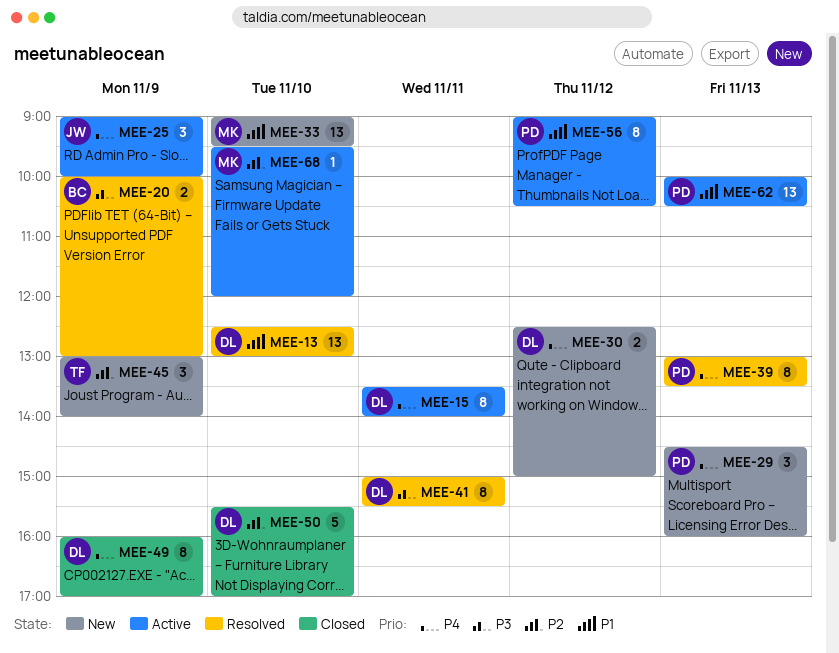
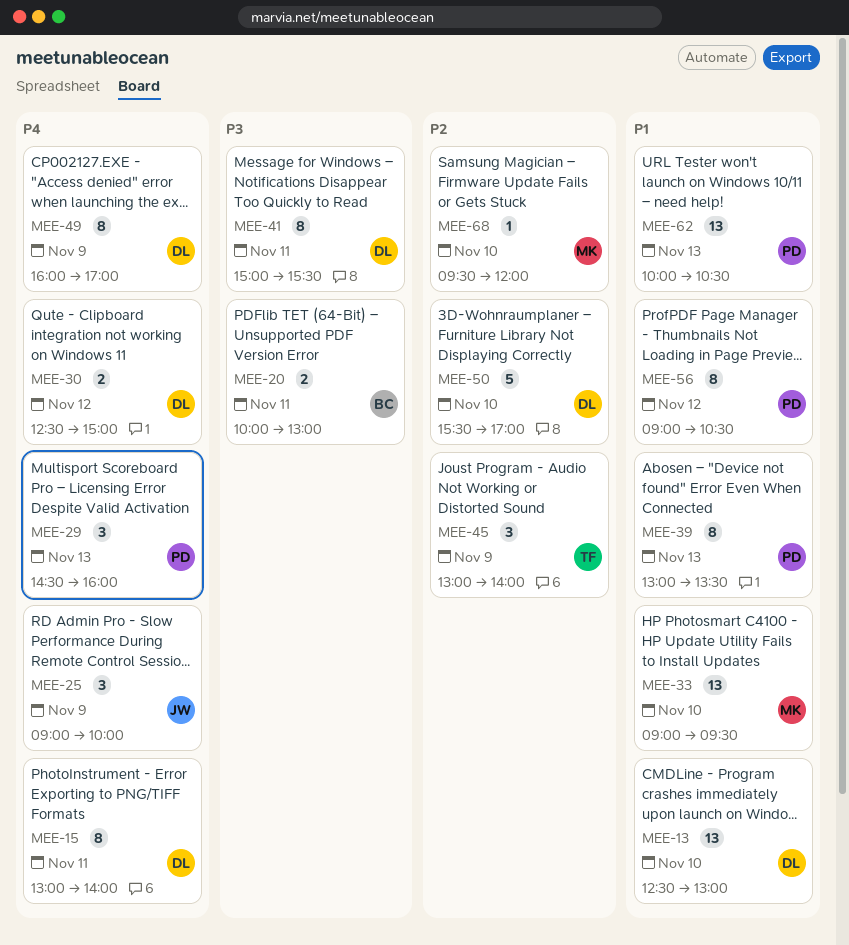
MEE-15, begins: 13:30 -> 13:00
MEE-20, day: Nov 9 -> Nov 11
MEE-39, priority: P4 -> P1

